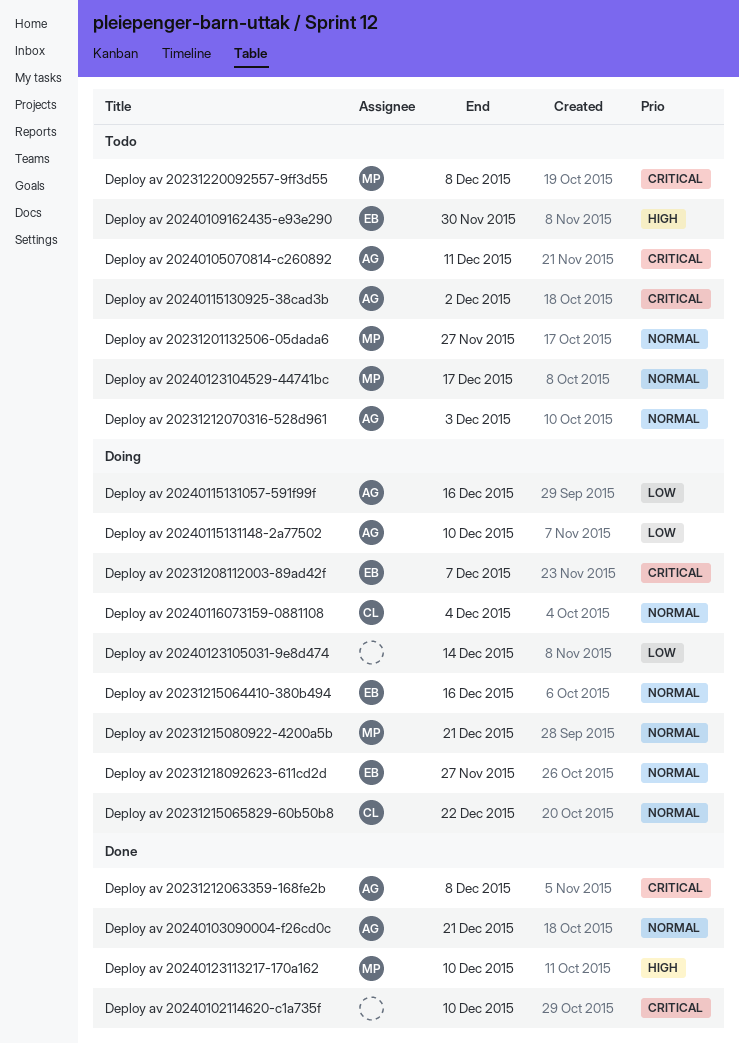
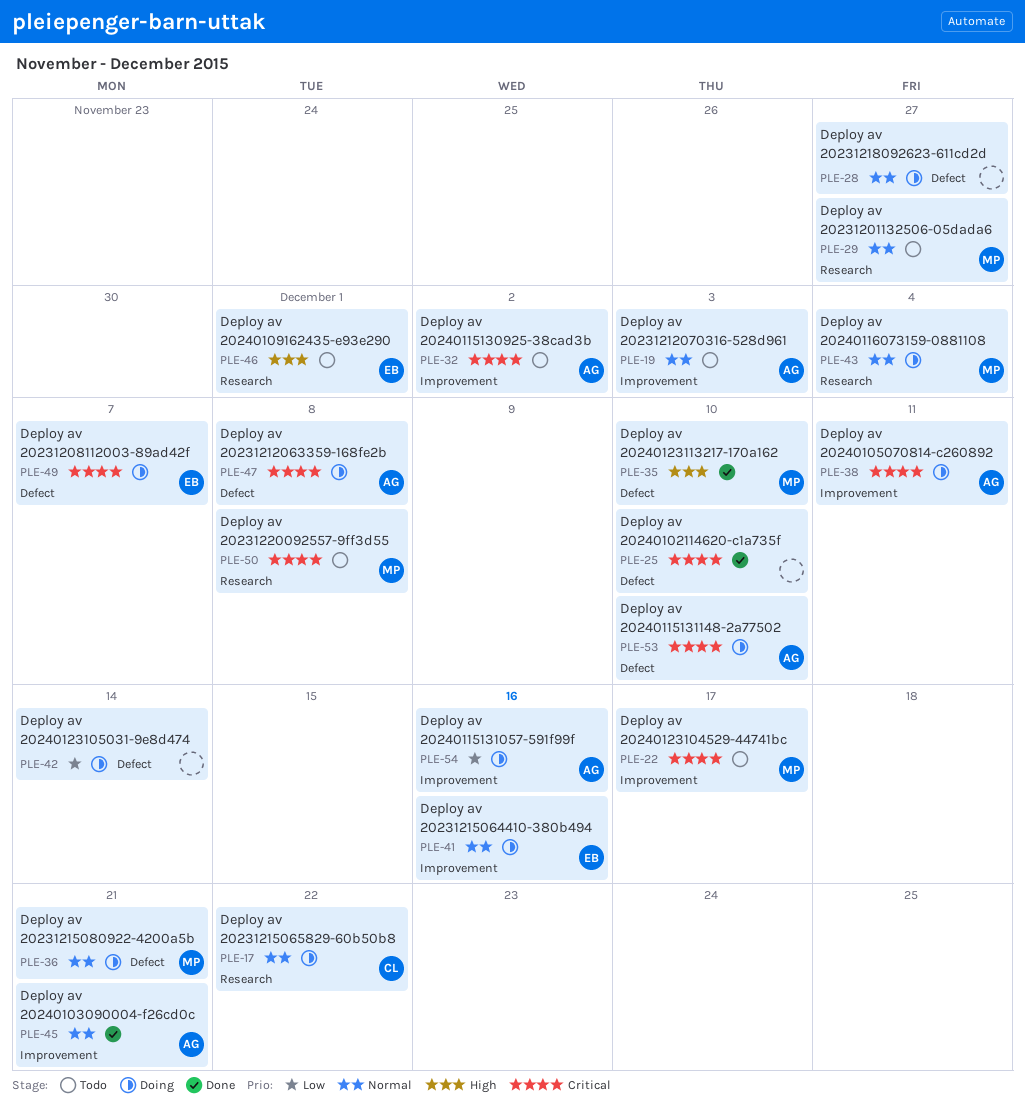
Deploy av 20231212063359-168fe2b, status: Done -> Doing
Deploy av 20231218092623-611cd2d, owner: EB -> none
Deploy av 20240105070814-c260892, status: Todo -> Doing
Deploy av 20240109162435-e93e290, due: Nov 30 -> Dec 1
Deploy av 20240115131148-2a77502, priority: Low -> Critical
Deploy av 20240116073159-0881108, owner: CL -> MP
Deploy av 20240123104529-44741bc, priority: Normal -> Critical

